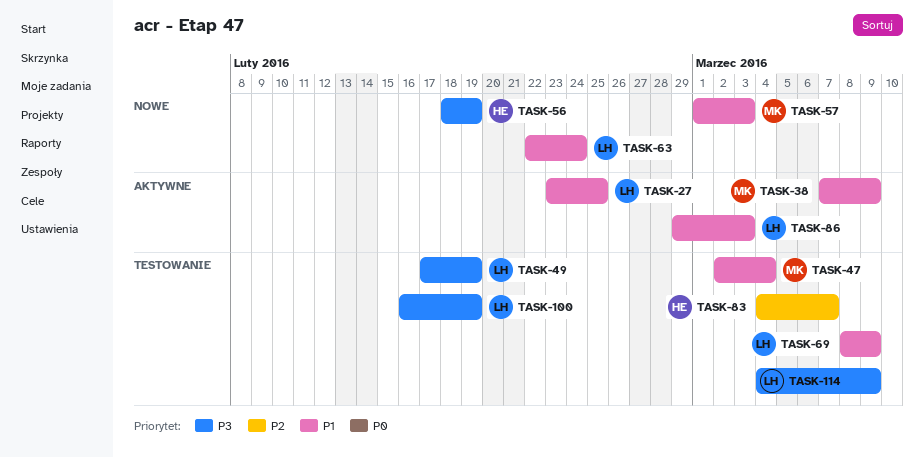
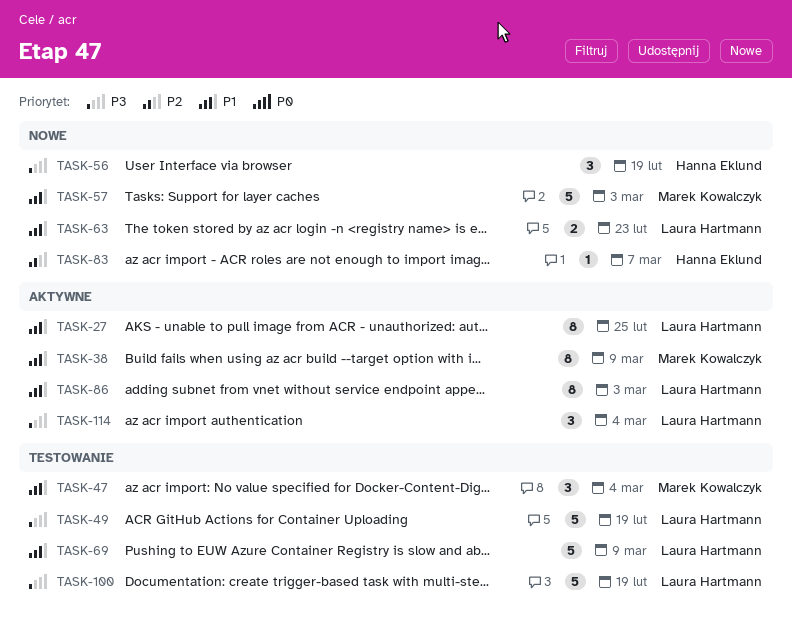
TASK-63, due: Feb 24 -> Feb 23
TASK-83, status: Testowanie -> Nowe
TASK-114, status: Testowanie -> Aktywne
TASK-114, due: Mar 9 -> Mar 4

